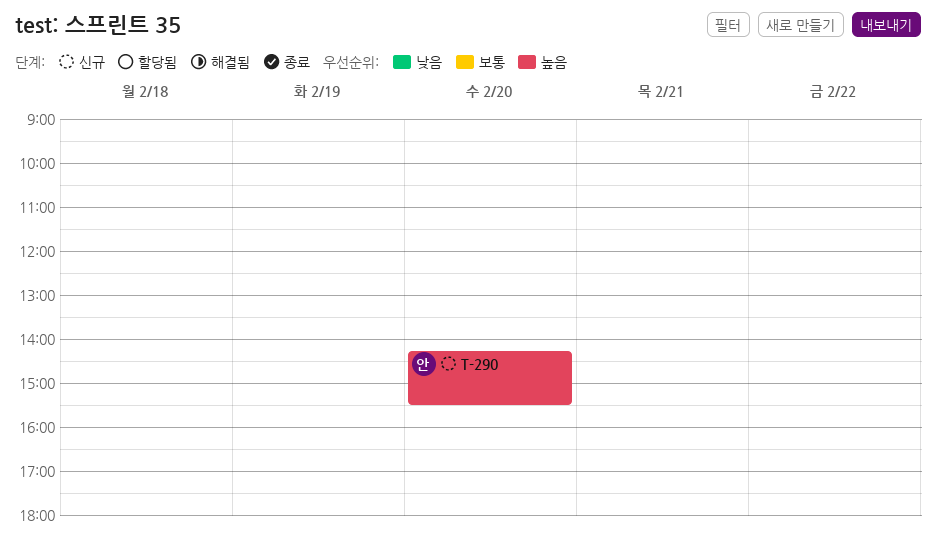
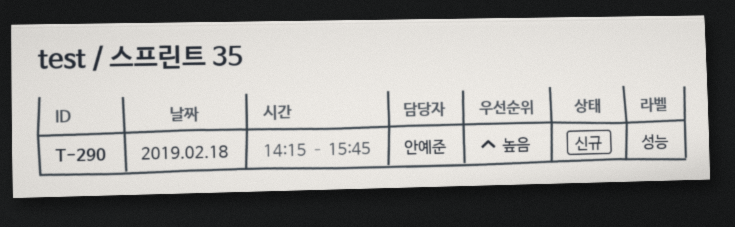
T-290, day: Feb 20 -> Feb 18
T-290, ends: 15:30 -> 15:45

